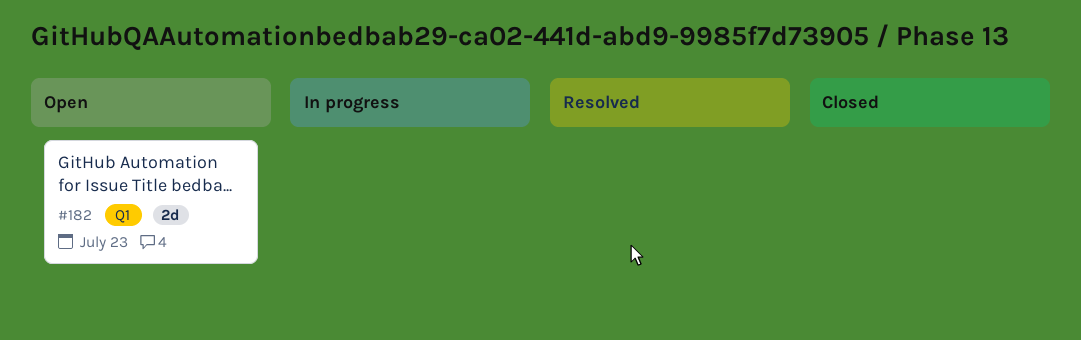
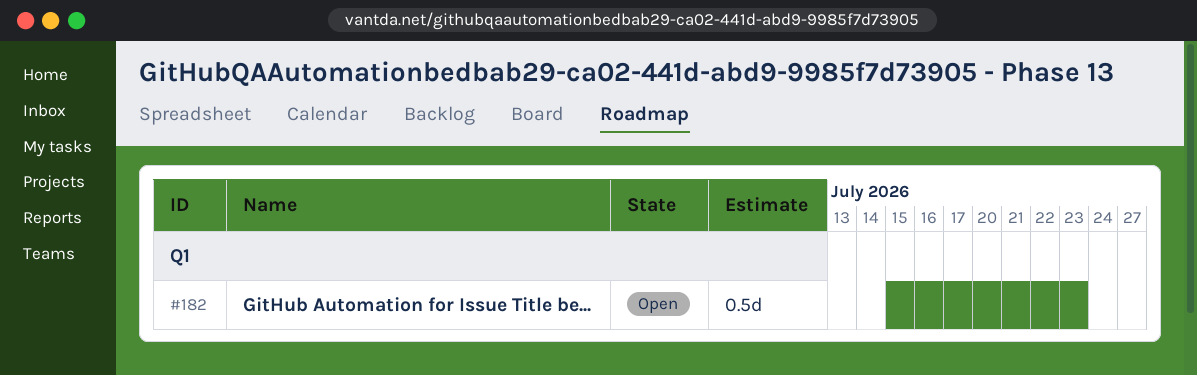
#182, estimate: 2d -> 0.5d

